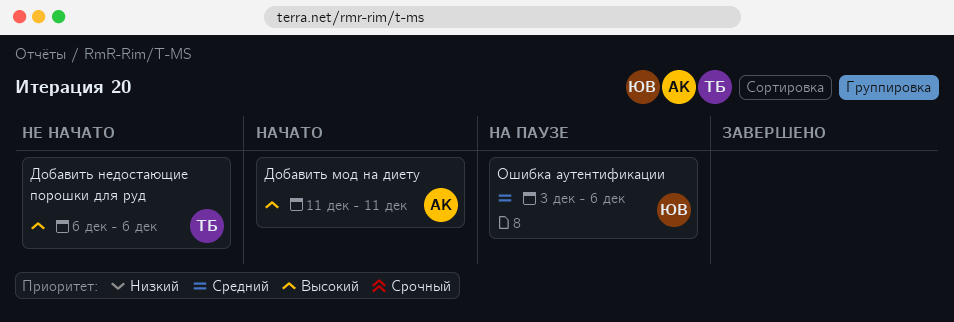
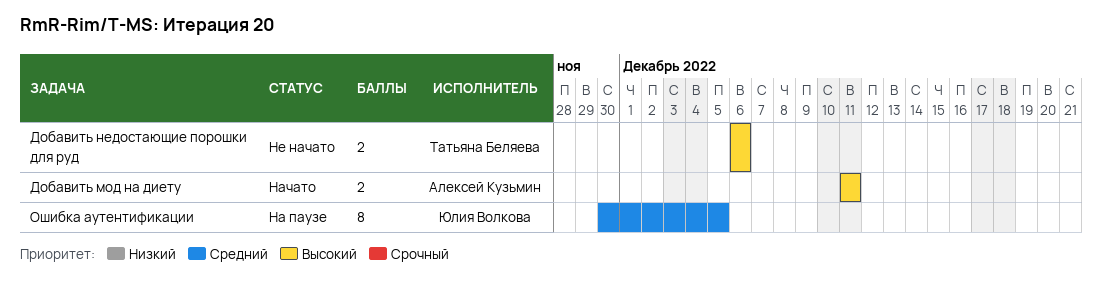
Ошибка аутентификации, start: Dec 3 -> Nov 30
Ошибка аутентификации, due: Dec 6 -> Dec 5

